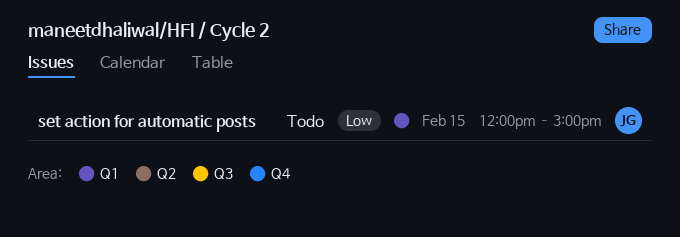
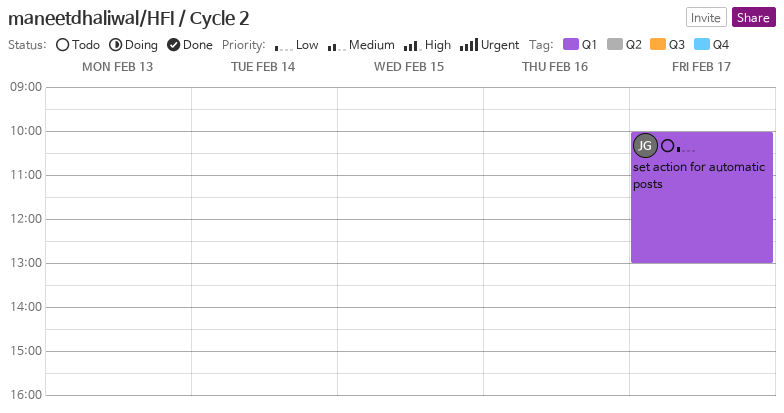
set action for automatic posts, day: Feb 15 -> Feb 17
set action for automatic posts, begins: 12:00 -> 10:00
set action for automatic posts, ends: 15:00 -> 13:00

